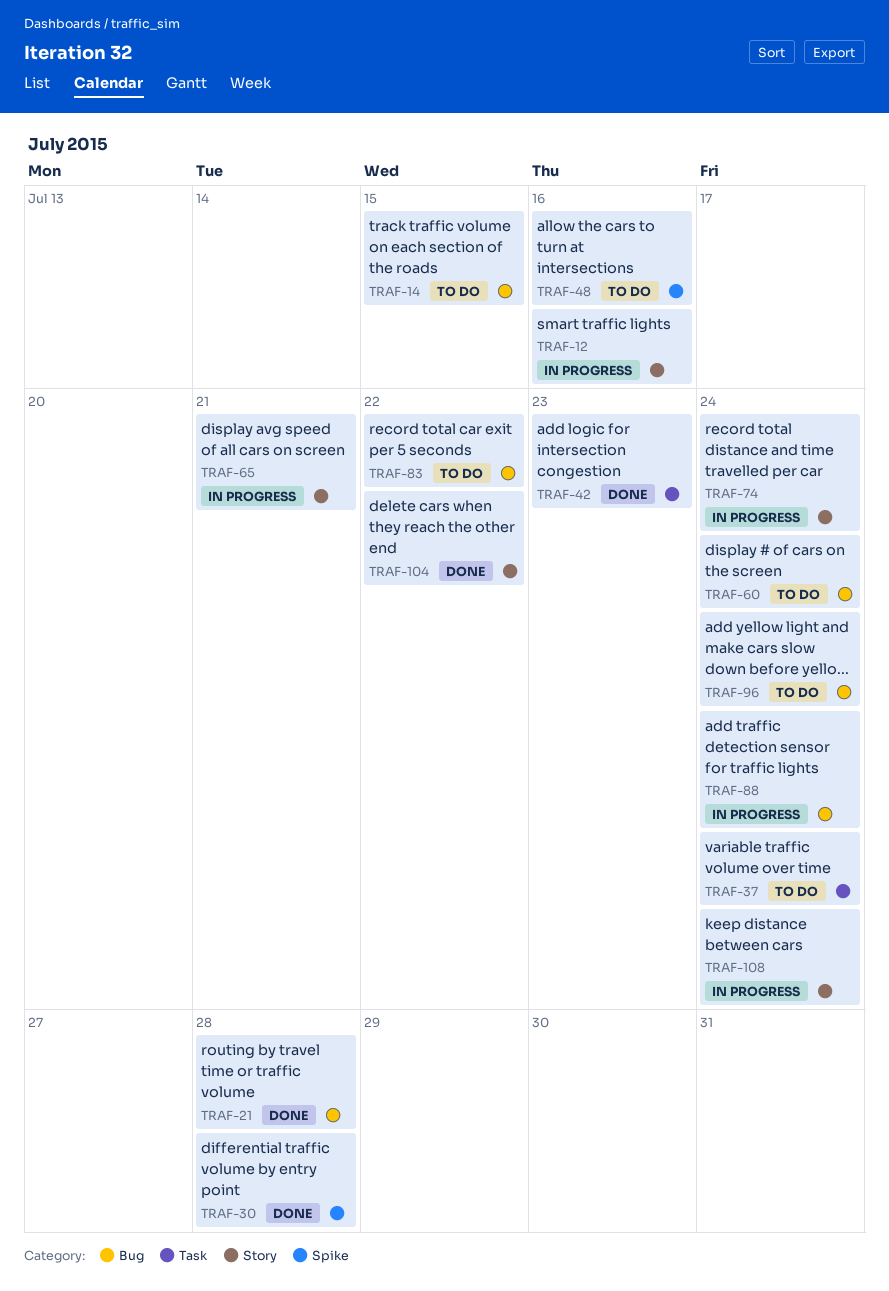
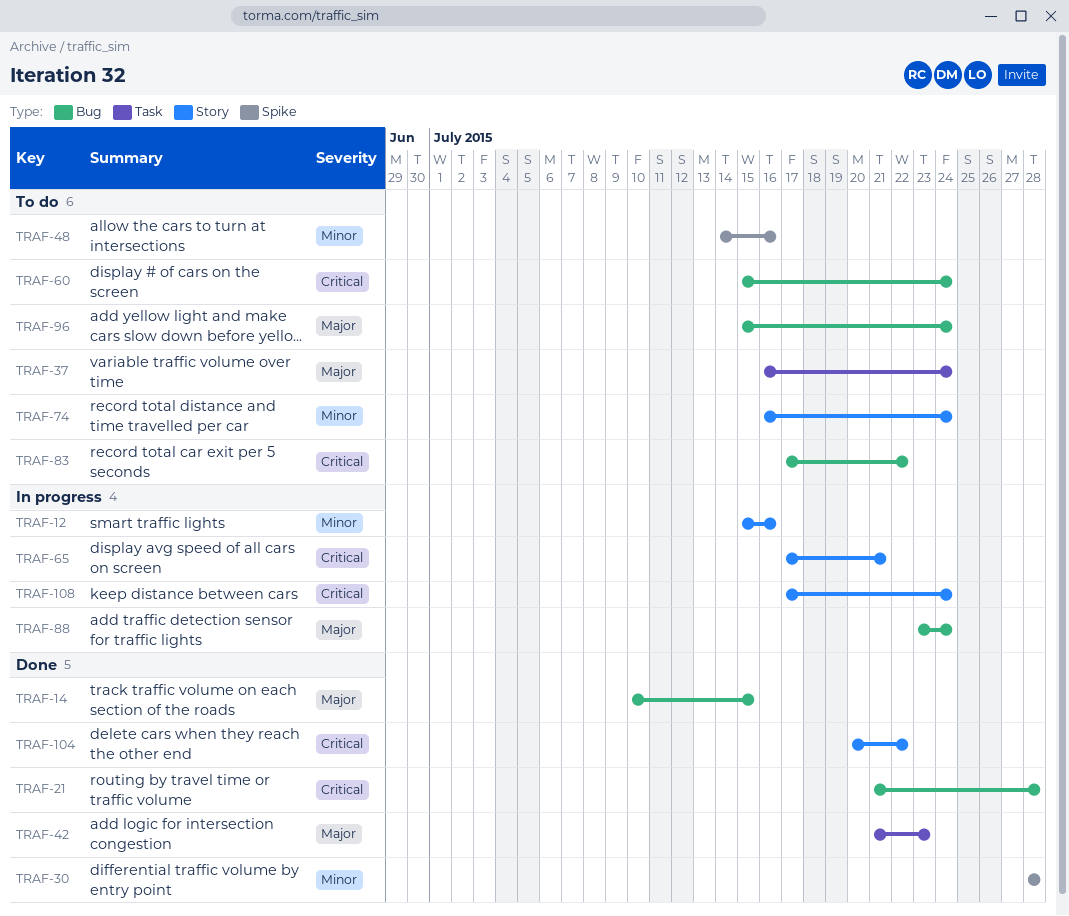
TRAF-14, status: To do -> Done
TRAF-74, status: In progress -> To do

